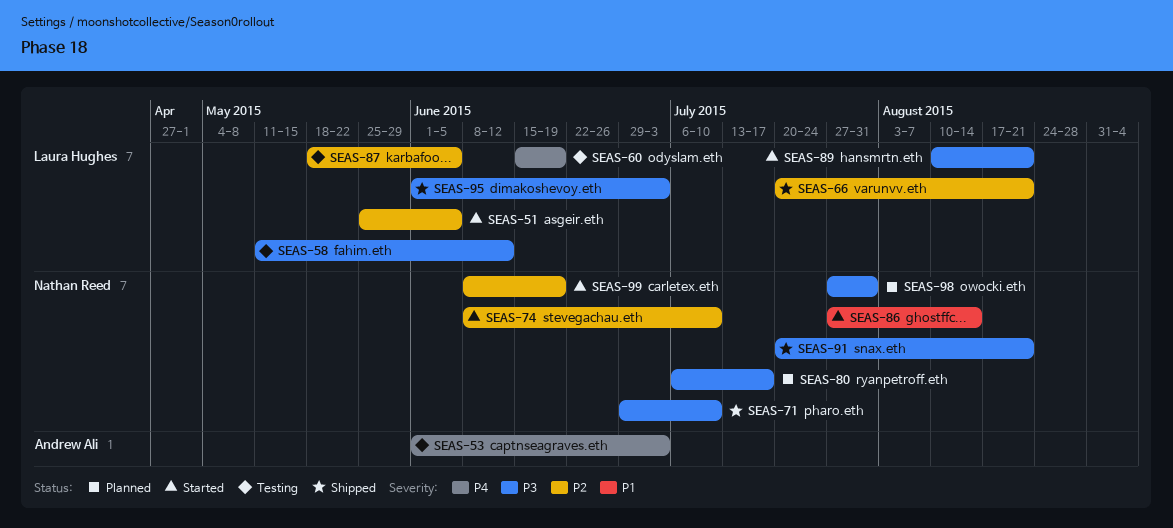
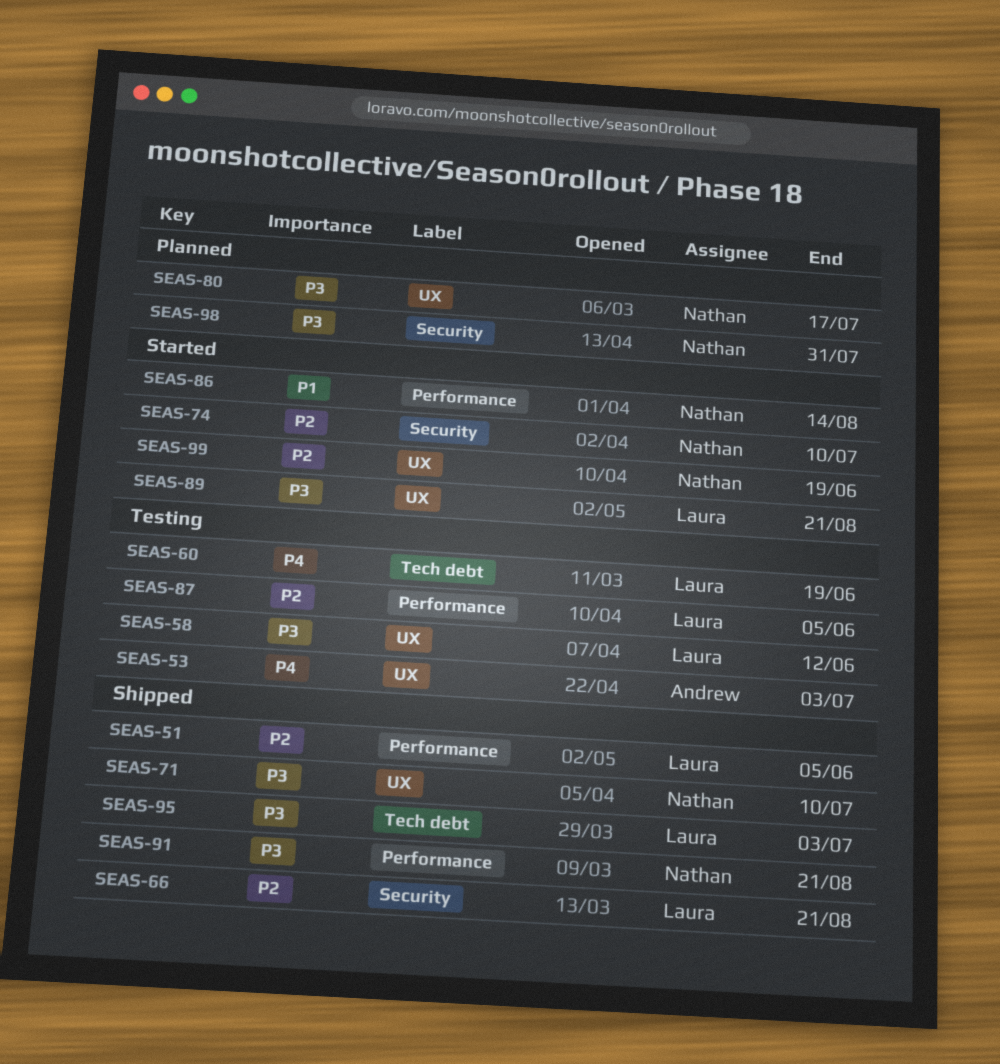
SEAS-51, status: Started -> Shipped

